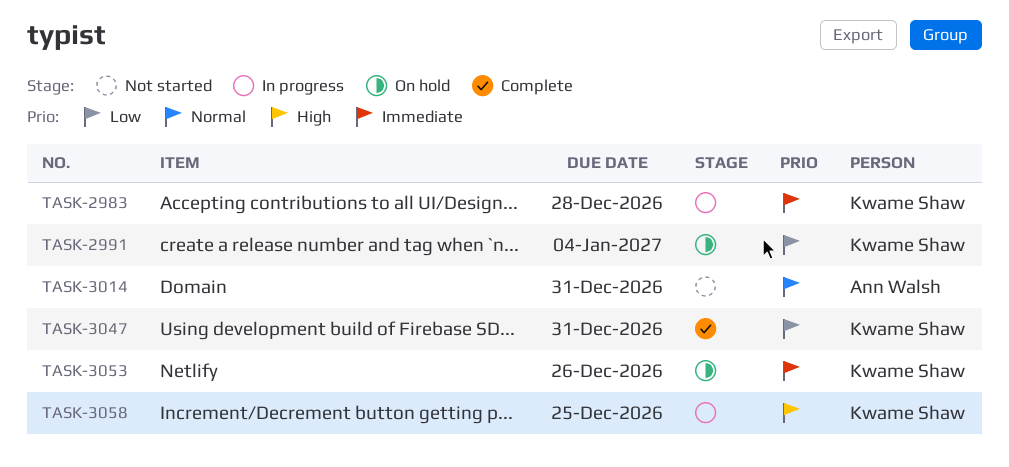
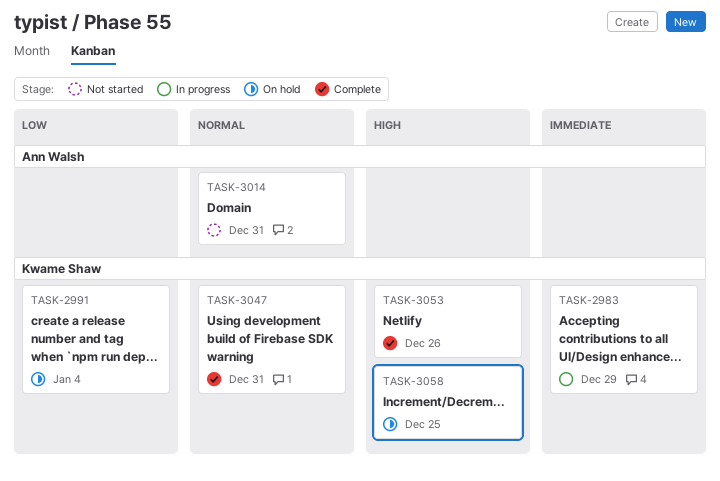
TASK-2983, due: Dec 28 -> Dec 29
TASK-3047, priority: Low -> Normal
TASK-3053, status: On hold -> Complete
TASK-3053, priority: Immediate -> High
TASK-3058, status: In progress -> On hold

